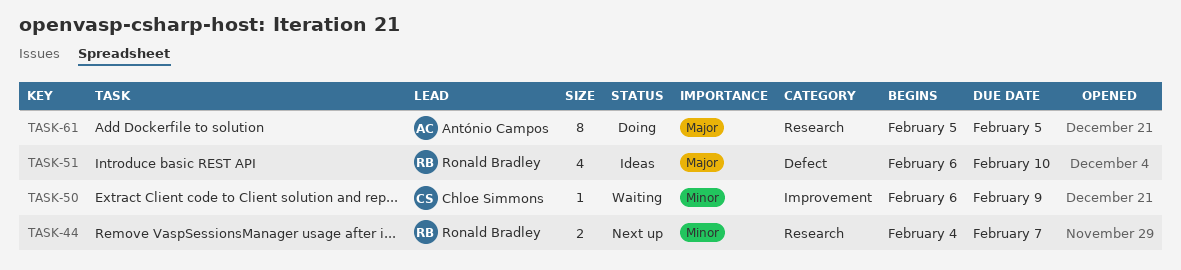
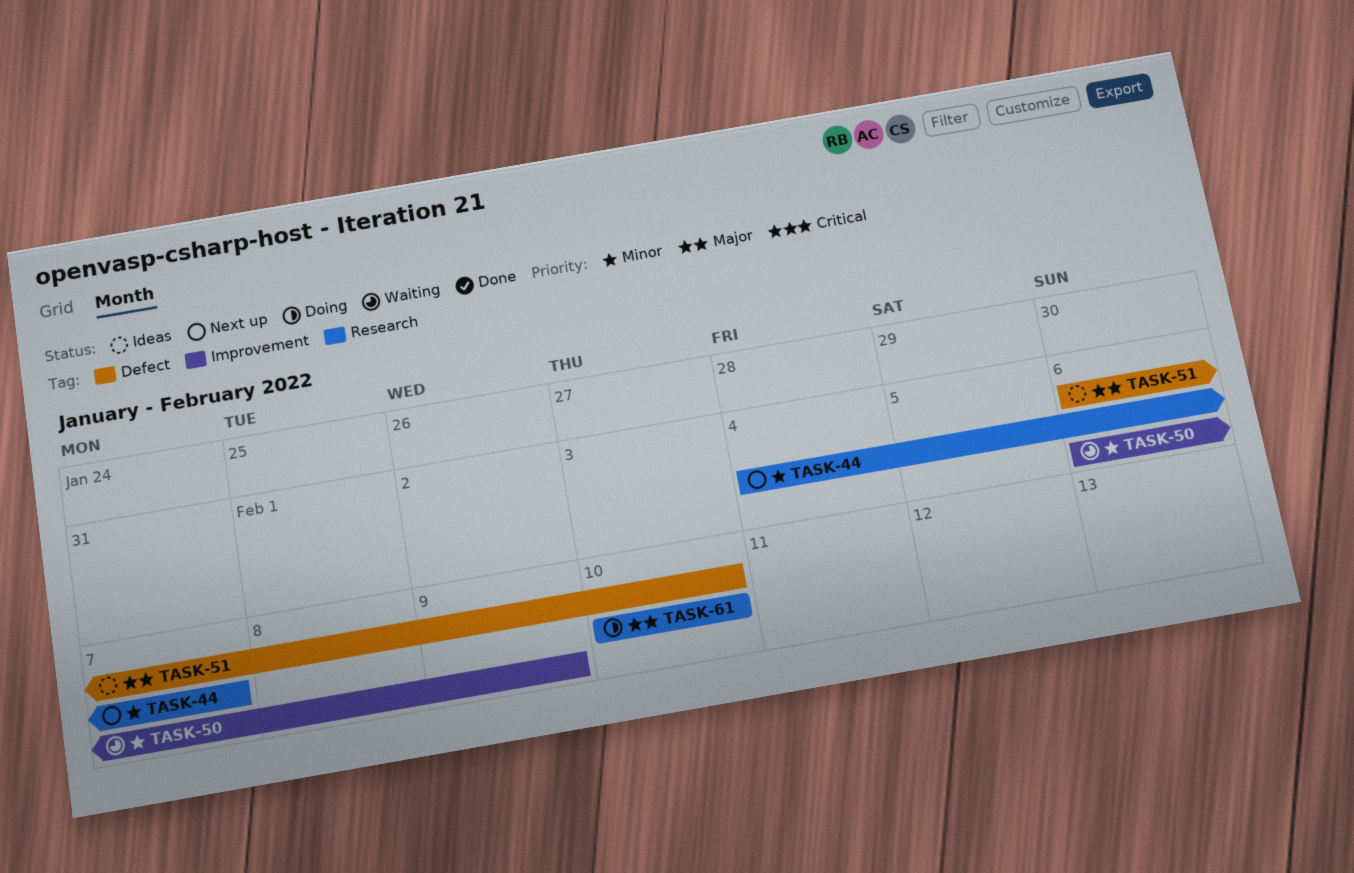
TASK-61, start: Feb 5 -> Feb 10
TASK-61, due: Feb 5 -> Feb 10

